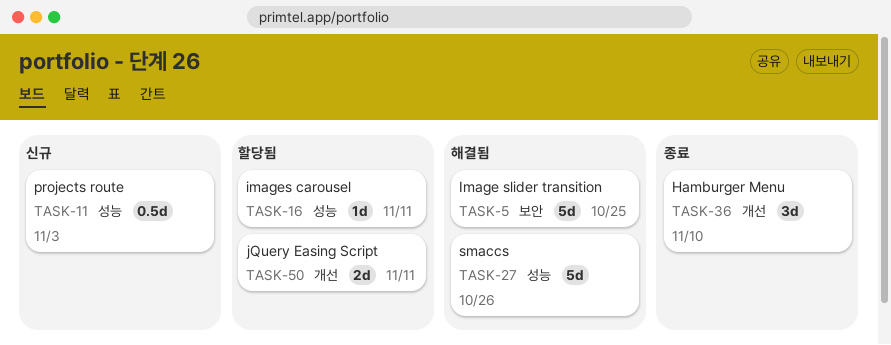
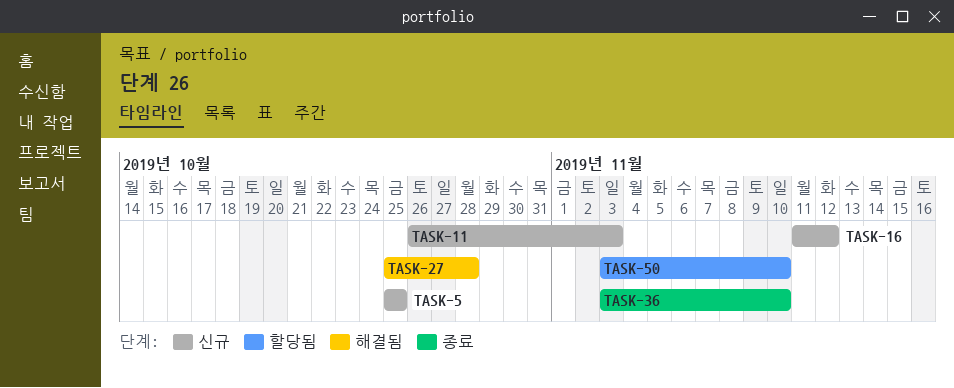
TASK-5, status: 해결됨 -> 신규
TASK-16, status: 할당됨 -> 신규
TASK-16, due: Nov 11 -> Nov 12
TASK-27, due: Oct 26 -> Oct 28
TASK-50, due: Nov 11 -> Nov 10

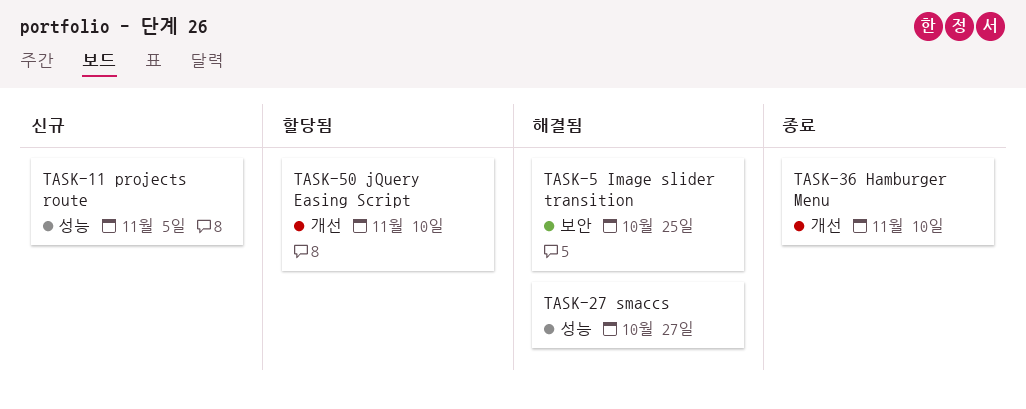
TASK-5, status: 신규 -> 해결됨
TASK-11, due: Nov 3 -> Nov 5
TASK-16: present -> none
TASK-27, due: Oct 28 -> Oct 27

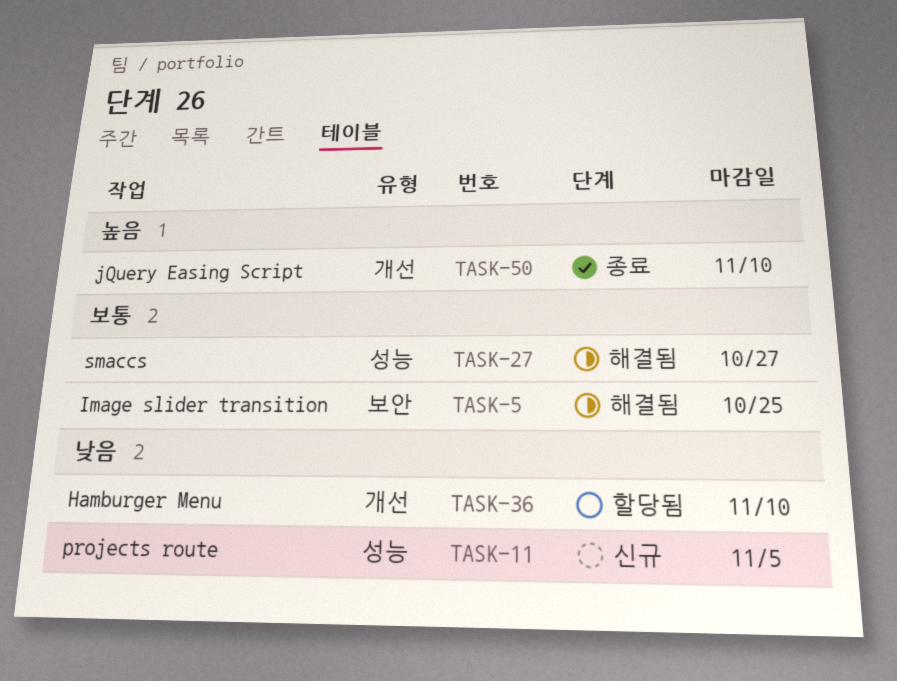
TASK-36, status: 종료 -> 할당됨
TASK-50, status: 할당됨 -> 종료

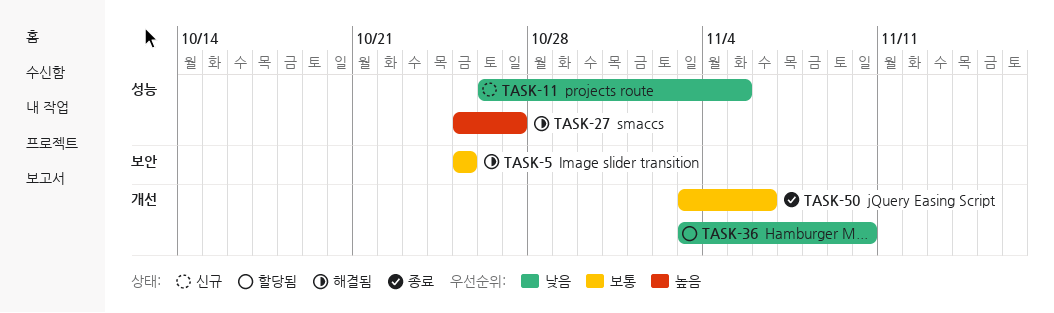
TASK-27, priority: 보통 -> 높음
TASK-50, priority: 높음 -> 보통
TASK-50, due: Nov 10 -> Nov 6

